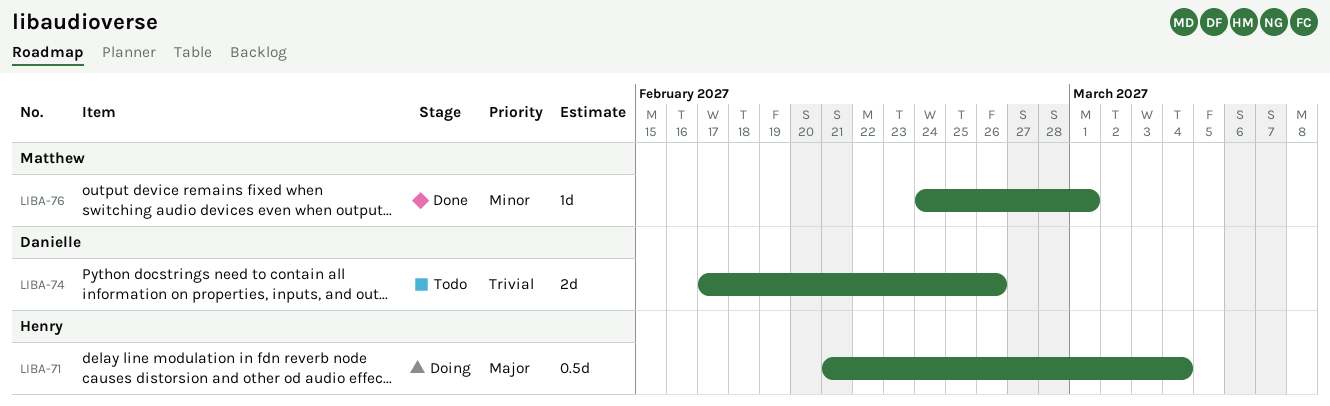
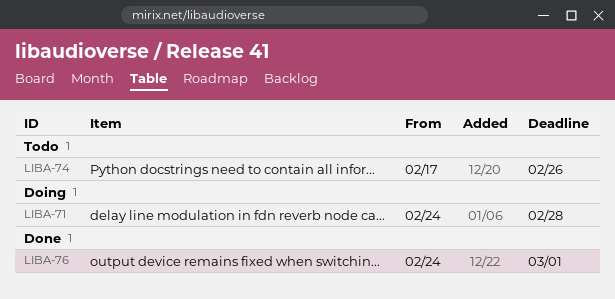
LIBA-71, start: Feb 21 -> Feb 24
LIBA-71, due: Mar 4 -> Feb 28

